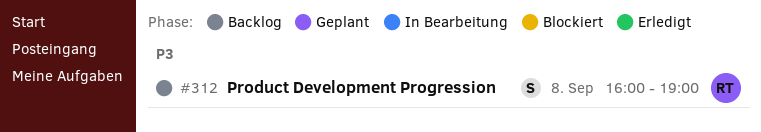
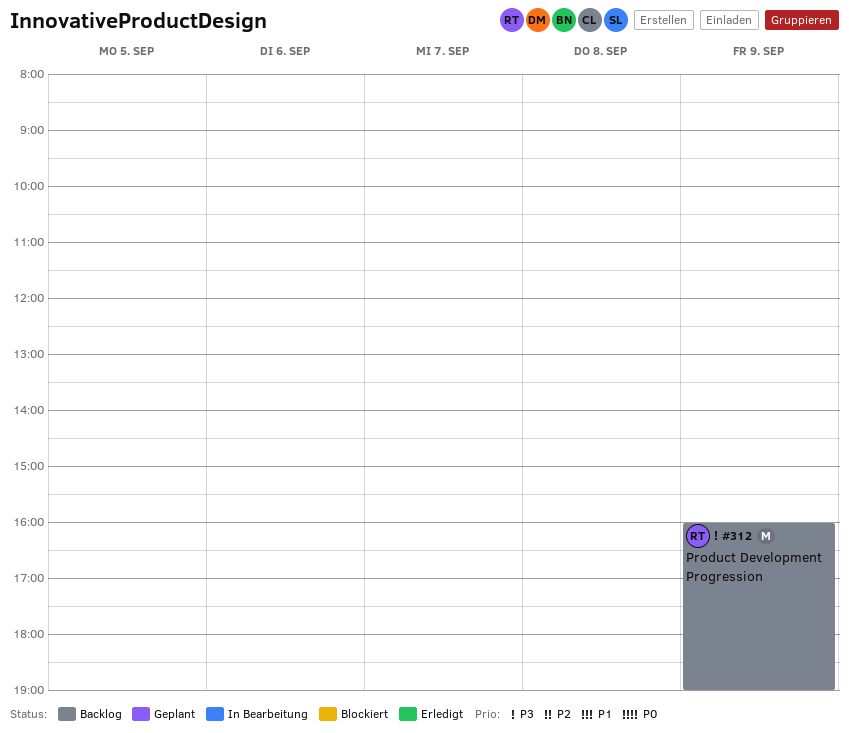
#312, estimate: S -> M
#312, day: Sep 8 -> Sep 9

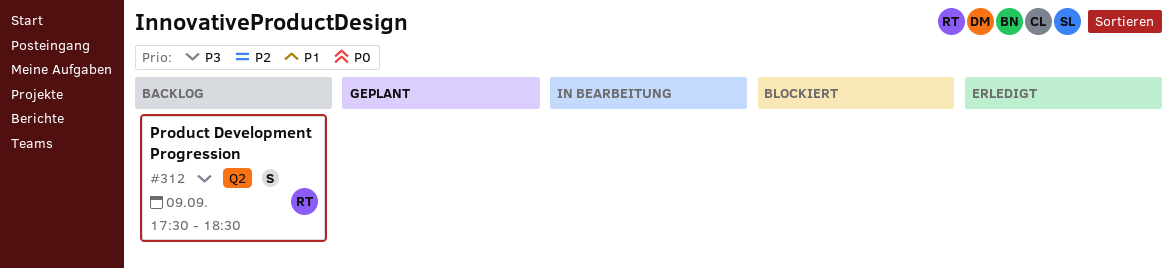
#312, estimate: M -> S
#312, begins: 16:00 -> 17:30
#312, ends: 19:00 -> 18:30

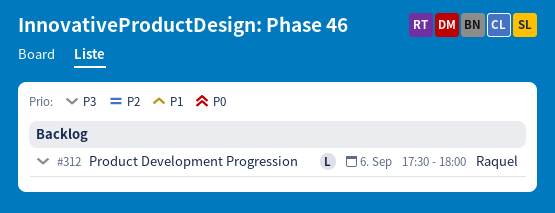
#312, estimate: S -> L
#312, day: Sep 9 -> Sep 6
#312, ends: 18:30 -> 18:00

